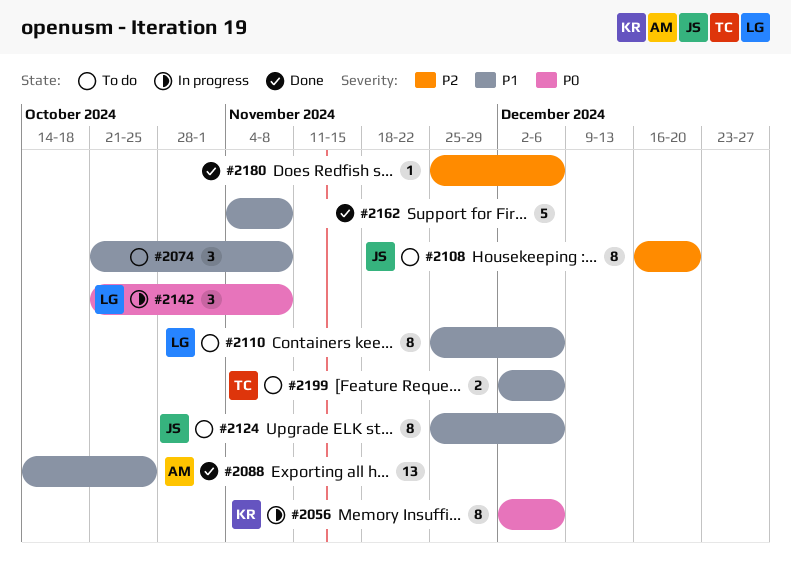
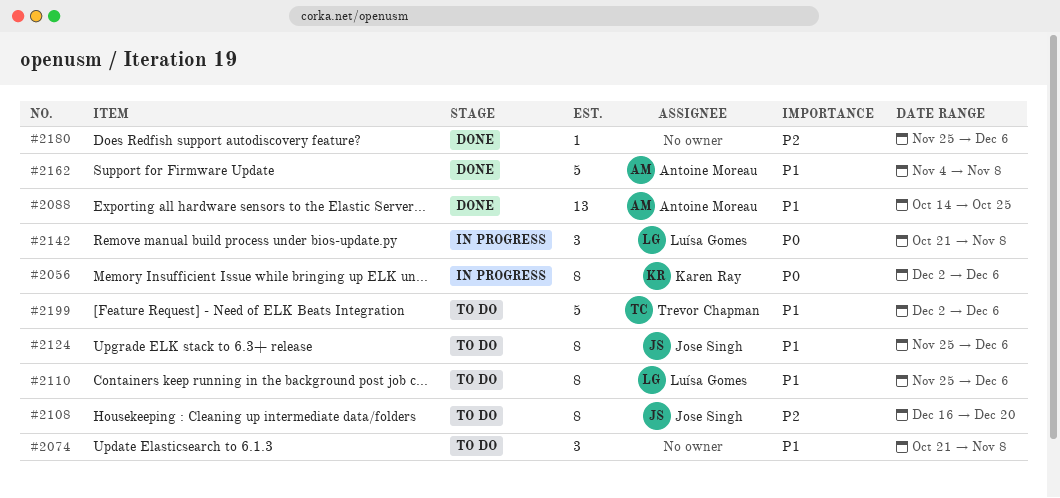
#2162, owner: none -> Antoine Moreau
#2199, estimate: 2 -> 5

